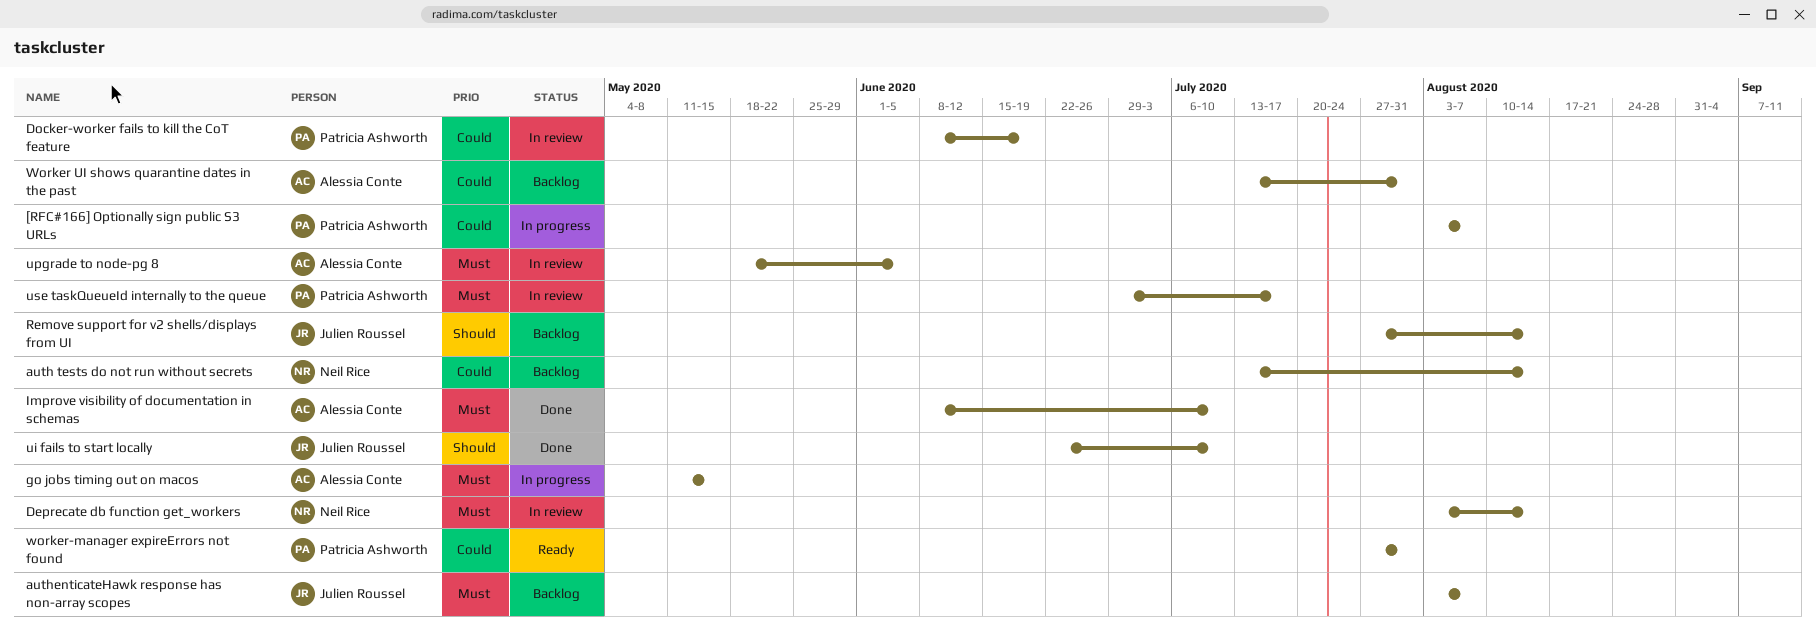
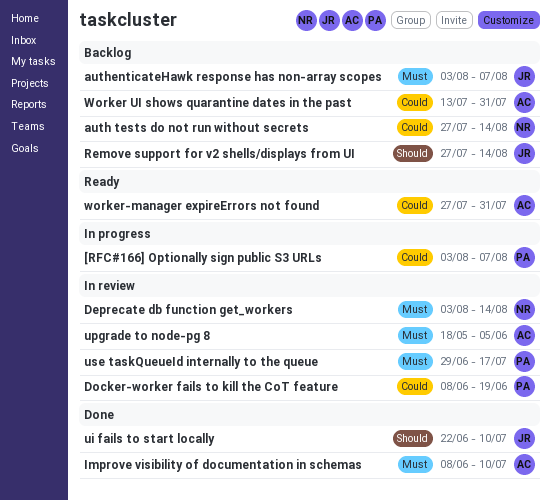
auth tests do not run without secrets, start: Jul 13 -> Jul 27
go jobs timing out on macos: present -> none
worker-manager expireErrors not found, owner: Patricia Ashworth -> Alessia Conte

